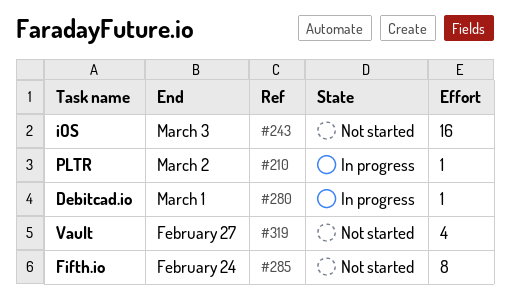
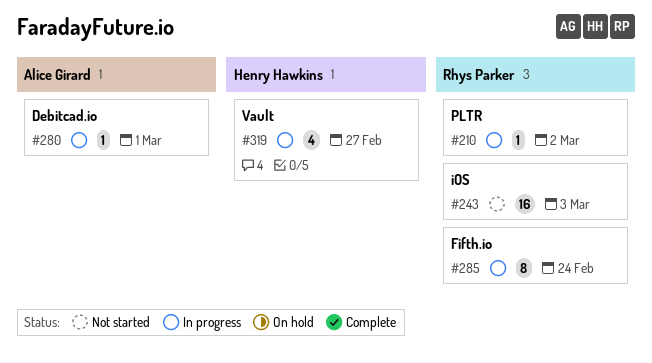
#285, status: Not started -> In progress
#319, status: Not started -> In progress

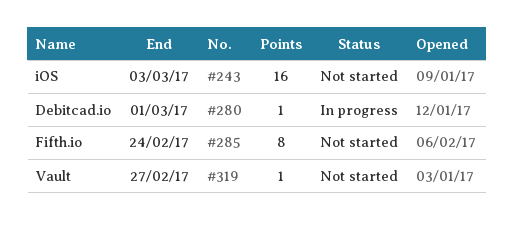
#210: present -> none
#285, status: In progress -> Not started
#319, status: In progress -> Not started
#319, estimate: 4 -> 1

